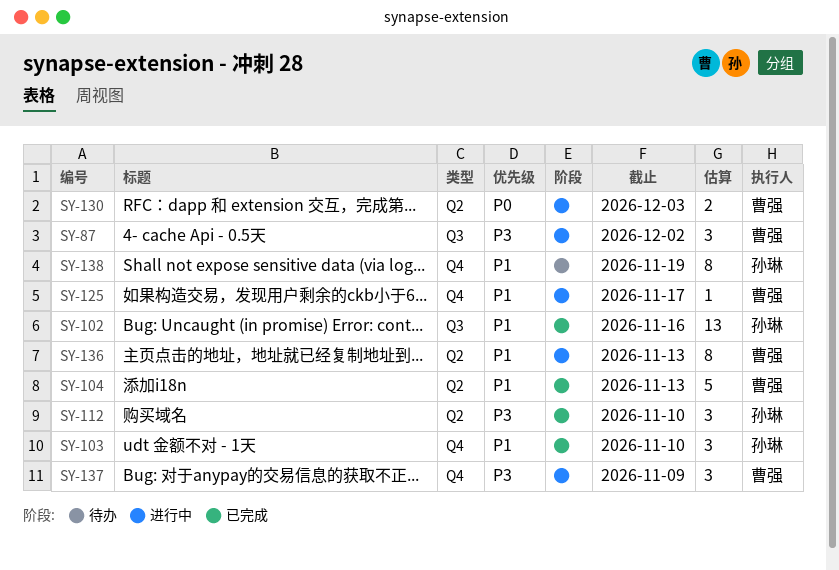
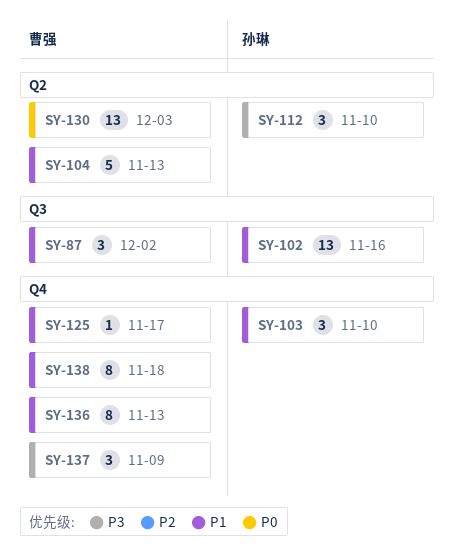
SY-87, priority: P3 -> P1
SY-130, estimate: 2 -> 13
SY-136, label: Q2 -> Q4
SY-138, owner: 孙琳 -> 曹强
SY-138, due: Nov 19 -> Nov 18

